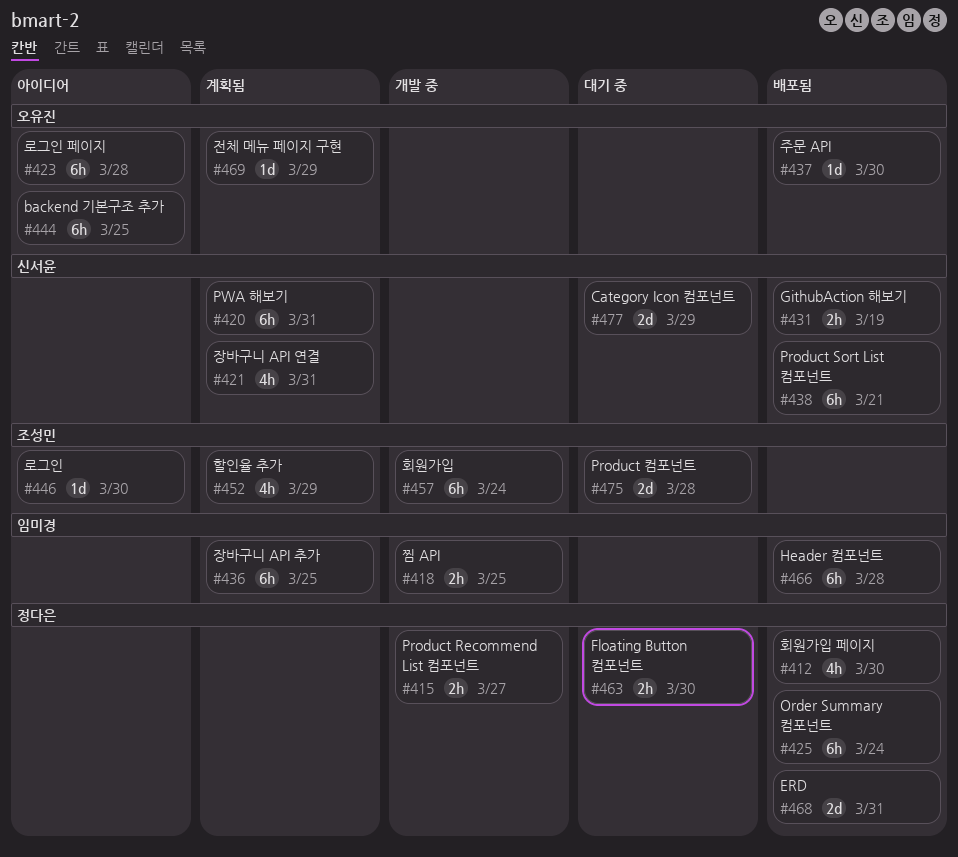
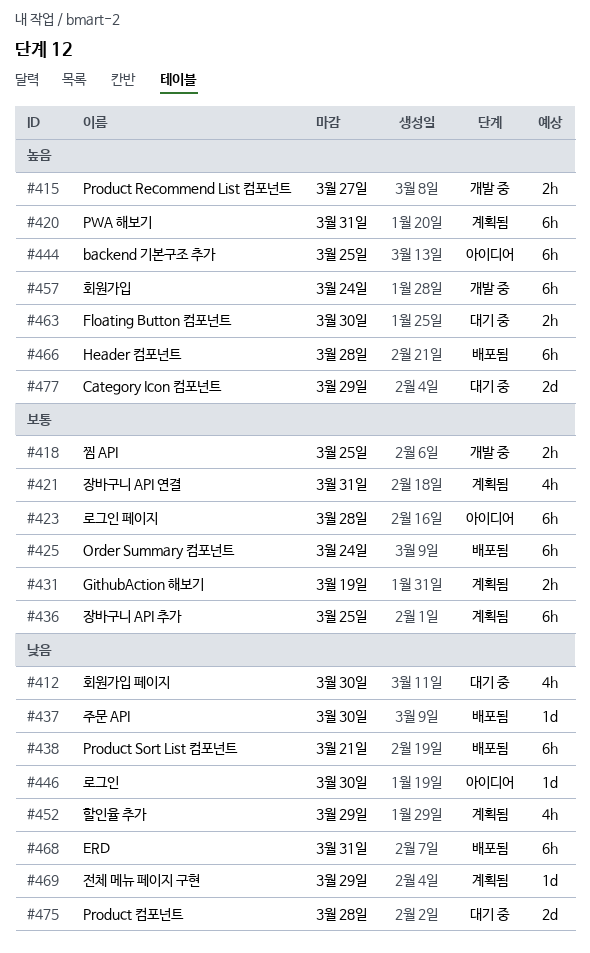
#412, status: 배포됨 -> 대기 중
#431, status: 배포됨 -> 계획됨
#468, estimate: 2d -> 6h

